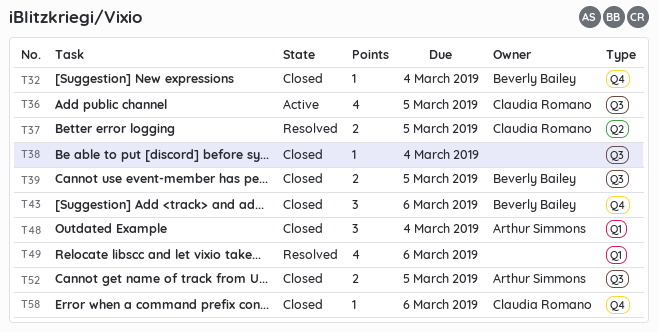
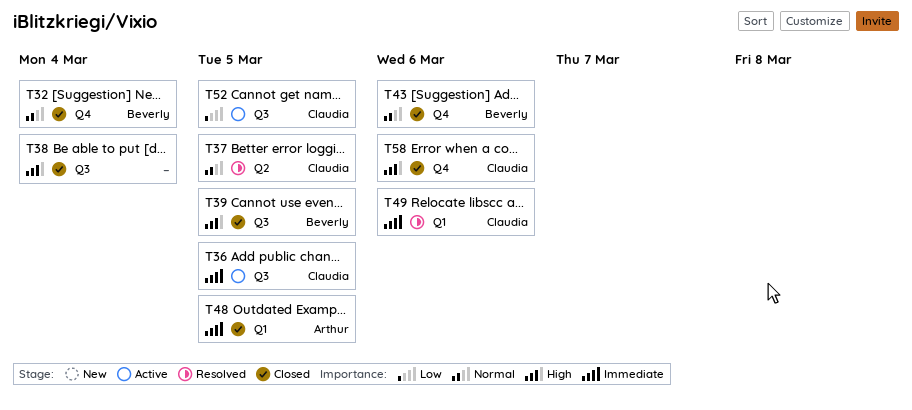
T48, due: Mar 4 -> Mar 5
T49, owner: none -> Claudia Romano
T52, status: Closed -> Active
T52, owner: Arthur Simmons -> Claudia Romano

